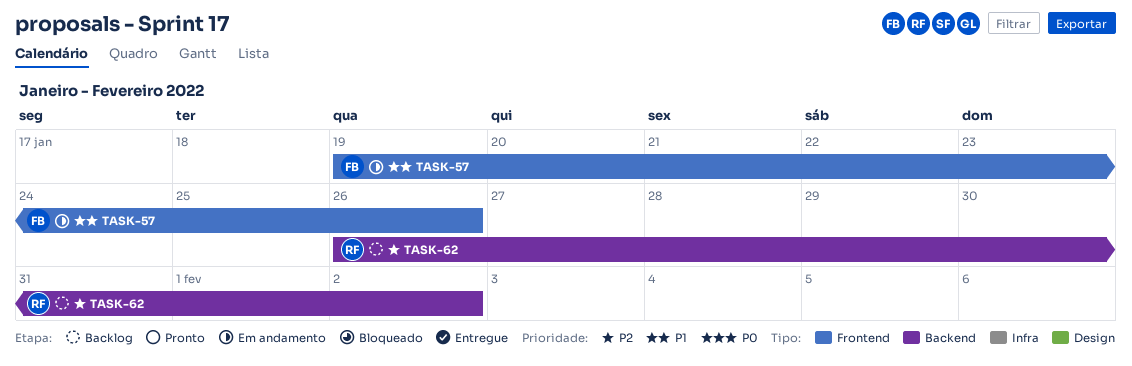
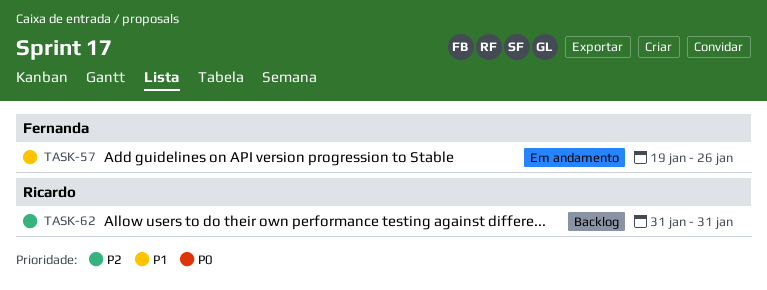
TASK-62, start: Jan 26 -> Jan 31
TASK-62, due: Feb 2 -> Jan 31

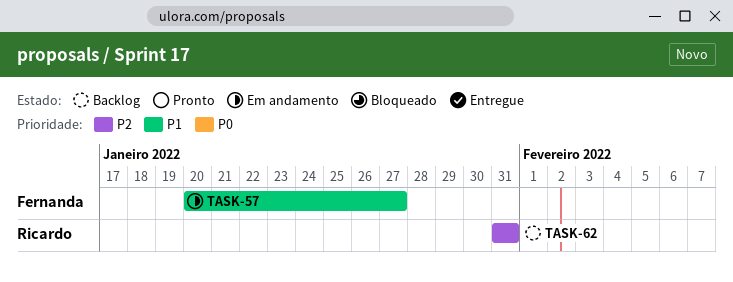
TASK-57, start: Jan 19 -> Jan 20
TASK-57, due: Jan 26 -> Jan 27

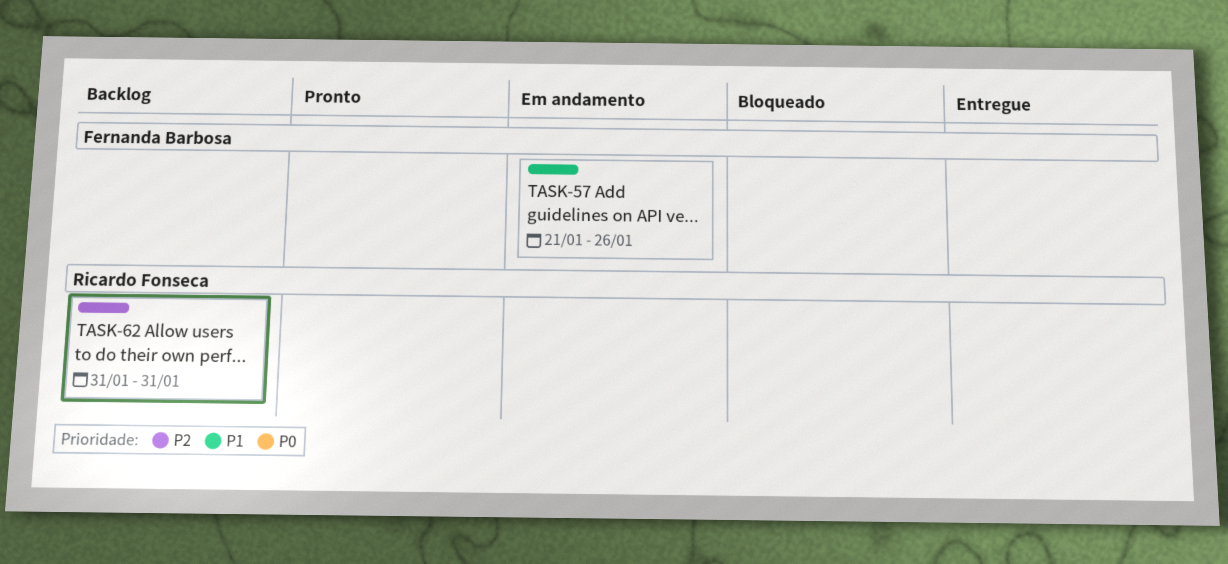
TASK-57, start: Jan 20 -> Jan 21
TASK-57, due: Jan 27 -> Jan 26

